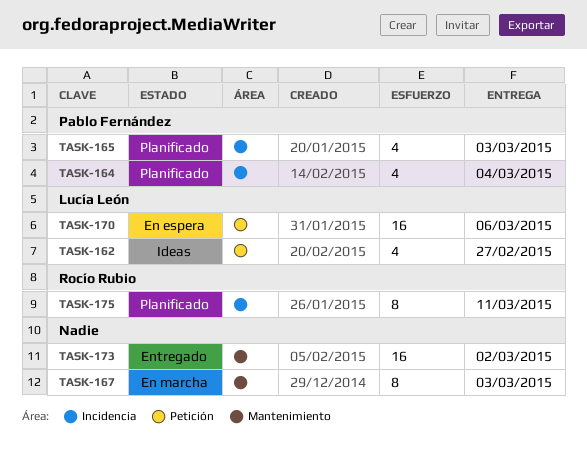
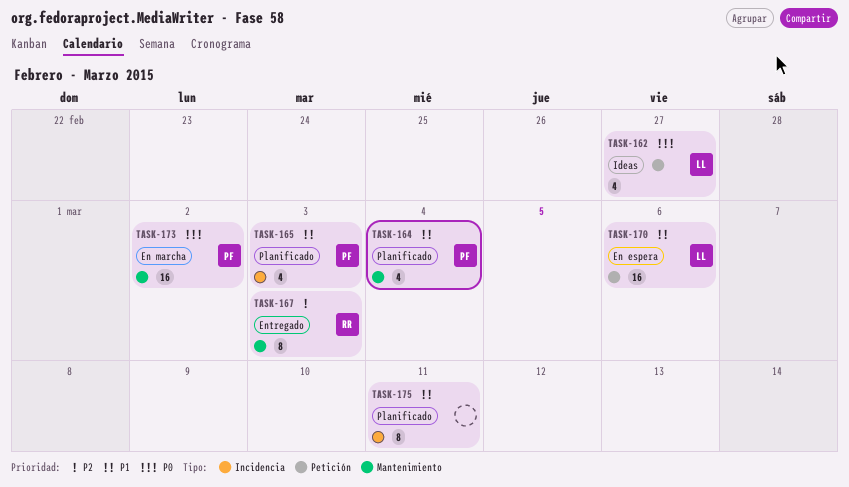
TASK-164, label: Incidencia -> Mantenimiento
TASK-167, status: En marcha -> Entregado
TASK-167, owner: none -> Rocío Rubio
TASK-173, status: Entregado -> En marcha
TASK-173, owner: none -> Pablo Fernández
TASK-175, owner: Rocío Rubio -> none

